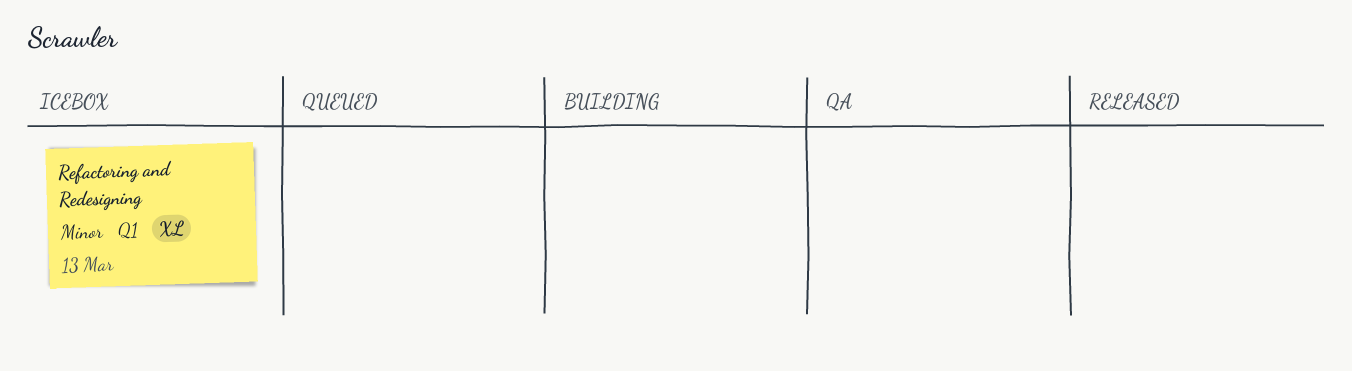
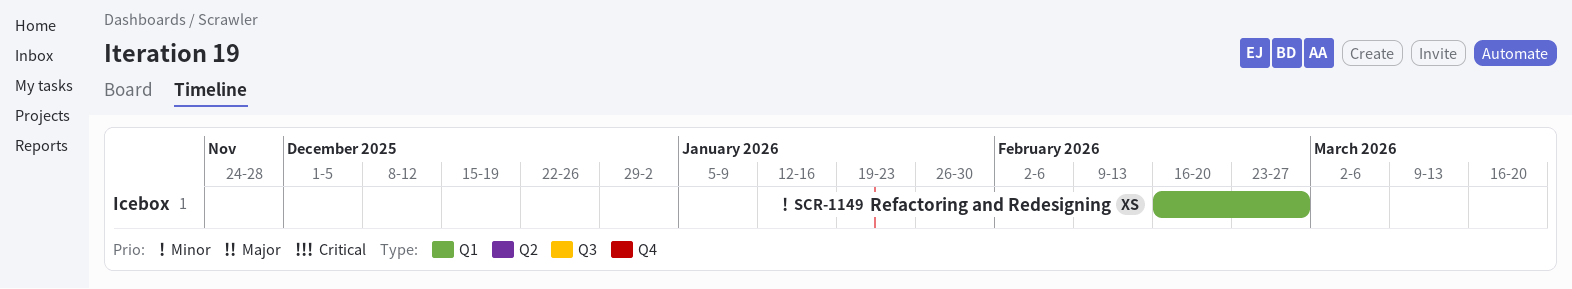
Refactoring and Redesigning, estimate: XL -> XS
Refactoring and Redesigning, due: Mar 13 -> Feb 27

